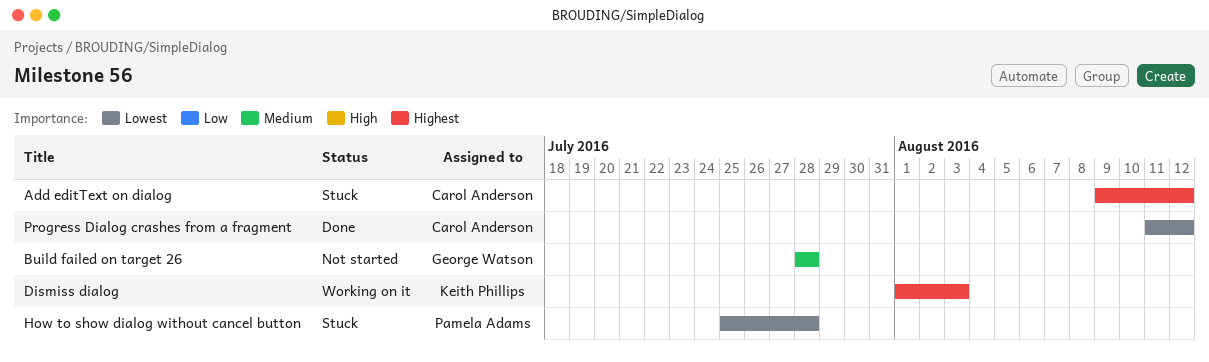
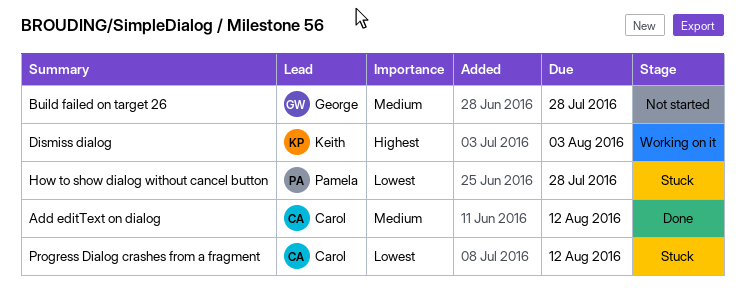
Add editText on dialog, status: Stuck -> Done
Add editText on dialog, priority: Highest -> Medium
Progress Dialog crashes from a fragment, status: Done -> Stuck

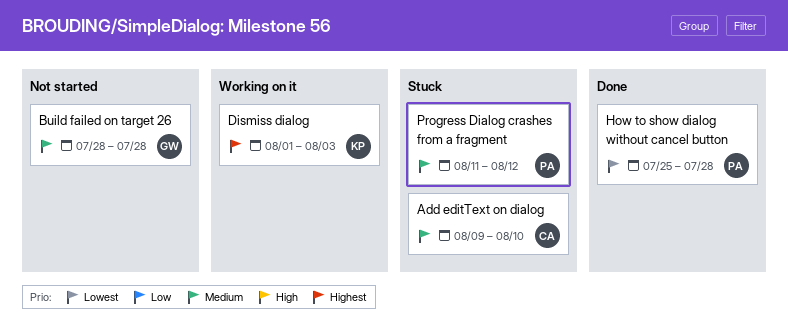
Add editText on dialog, status: Done -> Stuck
Add editText on dialog, due: Aug 12 -> Aug 10
How to show dialog without cancel button, status: Stuck -> Done
Progress Dialog crashes from a fragment, owner: Carol -> Pamela
Progress Dialog crashes from a fragment, priority: Lowest -> Medium

